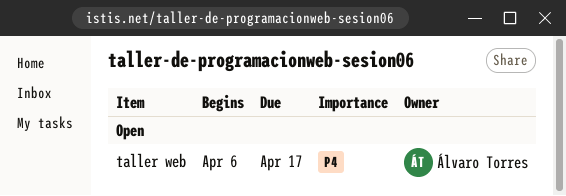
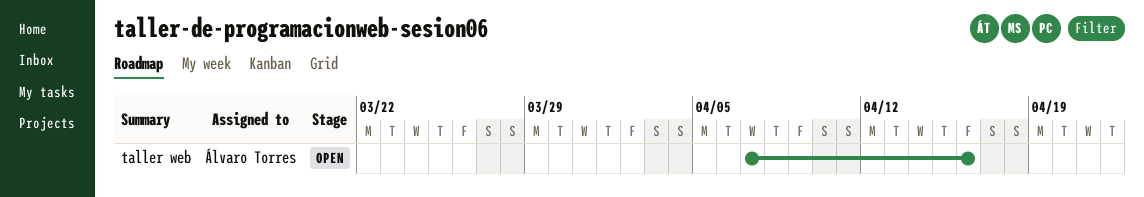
taller web, start: Apr 6 -> Apr 7
taller web, due: Apr 17 -> Apr 16

